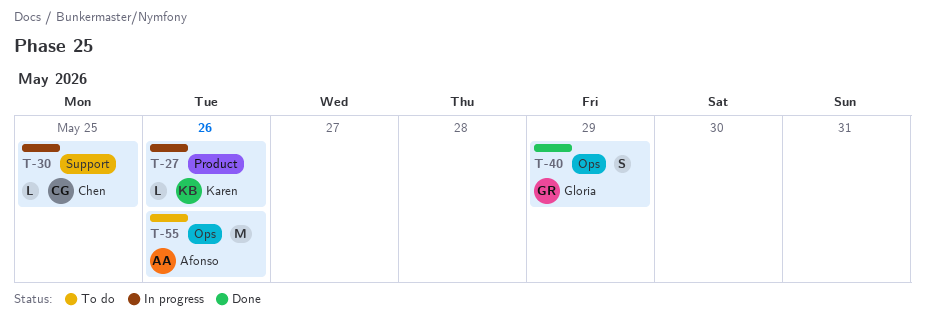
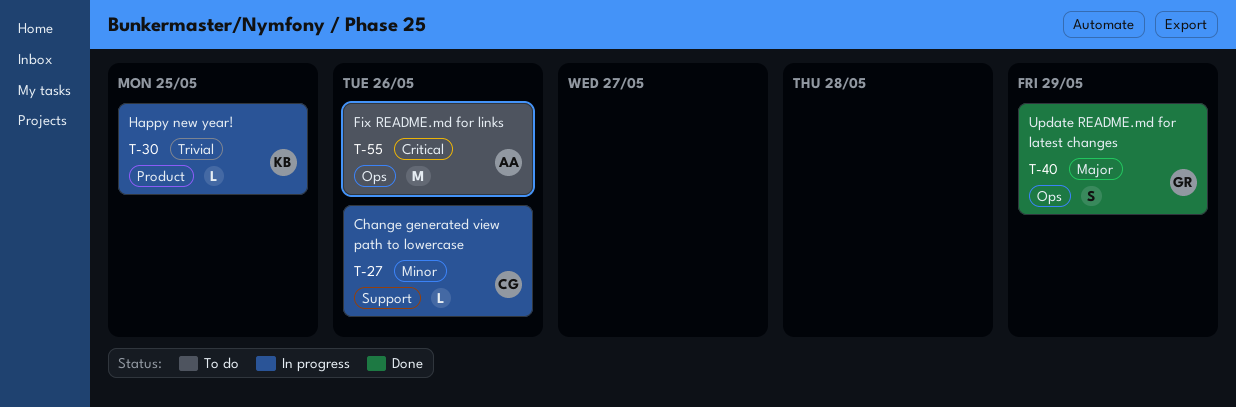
T-27, owner: Karen -> Chen
T-27, label: Product -> Support
T-30, owner: Chen -> Karen
T-30, label: Support -> Product

